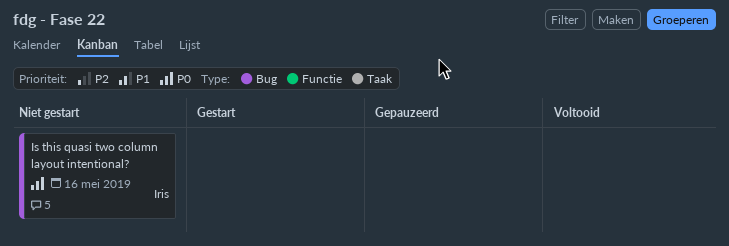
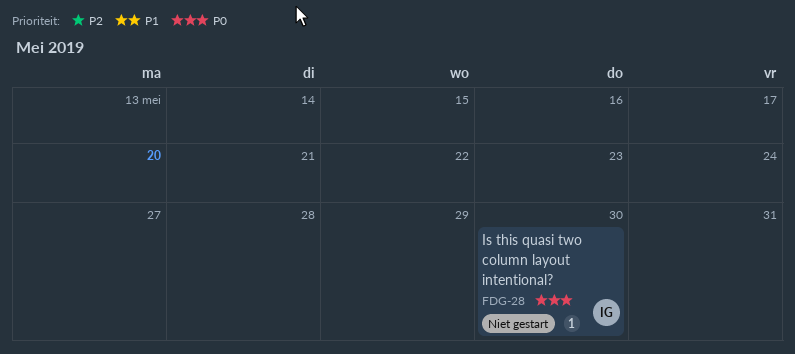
Is this quasi two column layout intentional?, due: May 16 -> May 30

